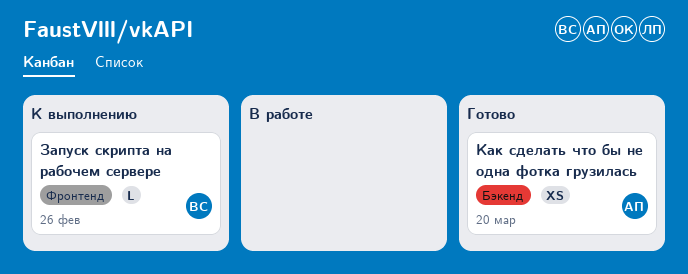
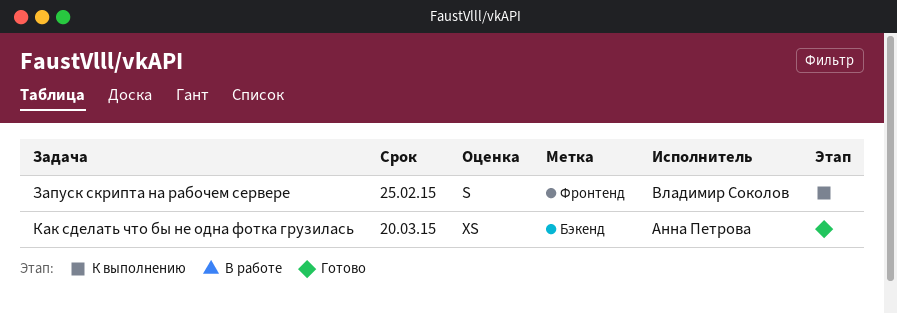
Запуск скрипта на рабочем сервере, estimate: L -> S
Запуск скрипта на рабочем сервере, due: Feb 26 -> Feb 25

